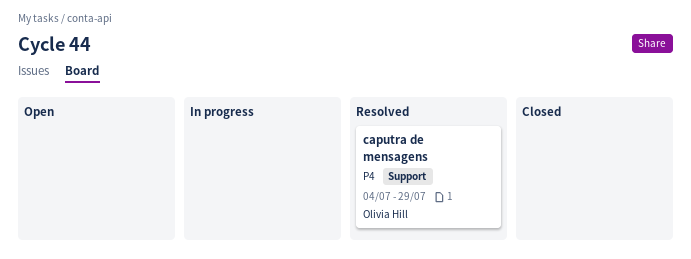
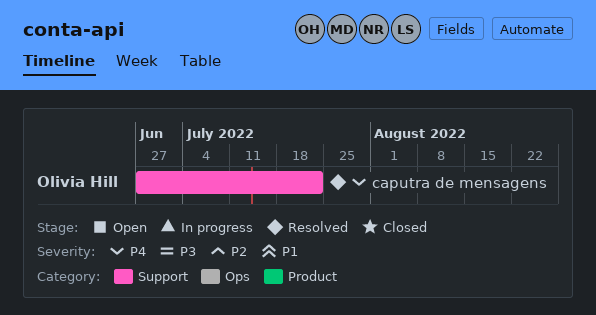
caputra de mensagens, start: Jul 4 -> Jun 27
caputra de mensagens, due: Jul 29 -> Jul 22

